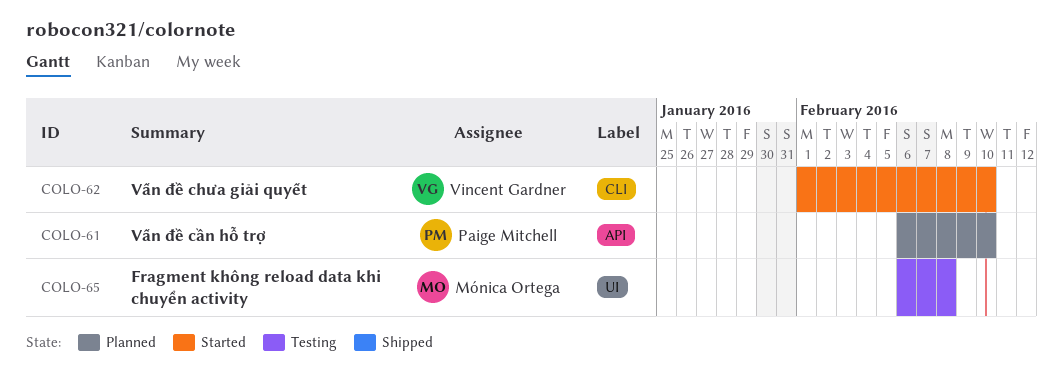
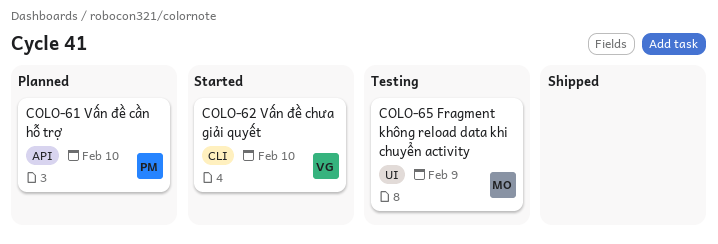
COLO-65, due: Feb 8 -> Feb 9

